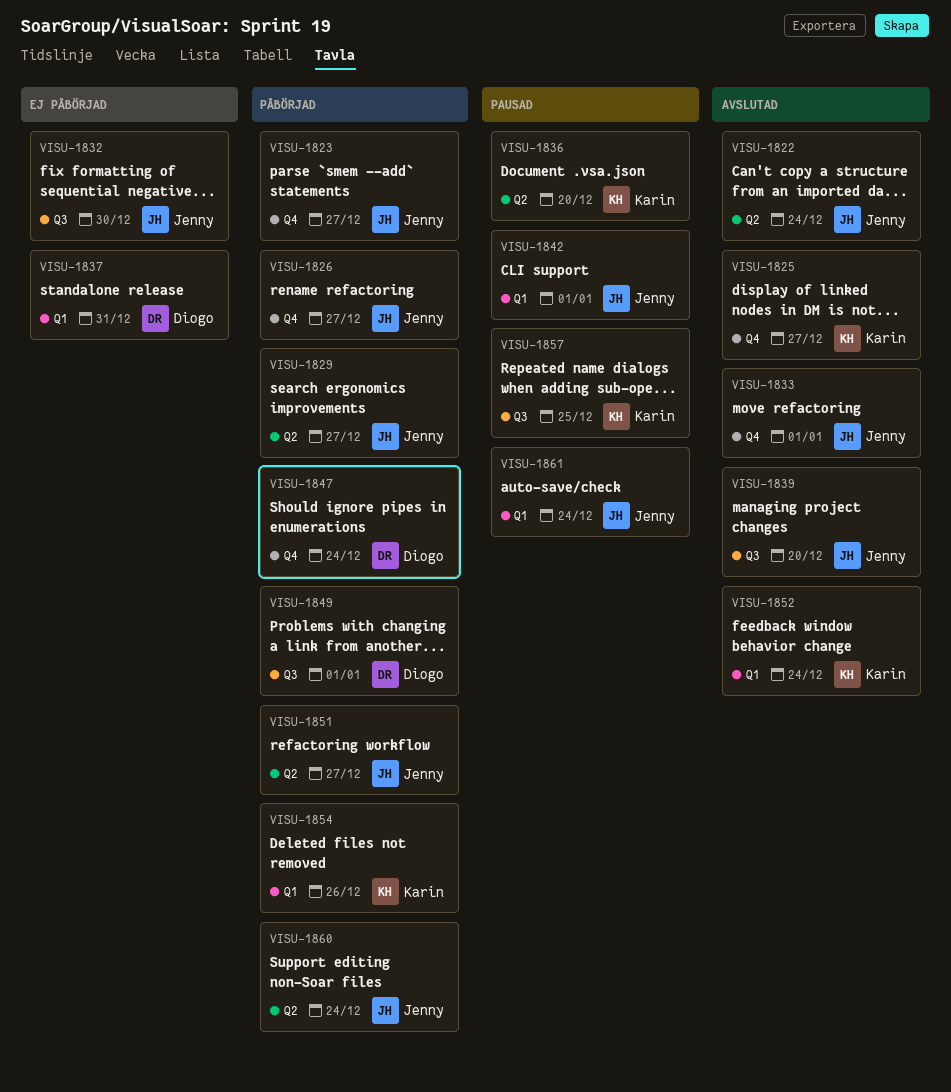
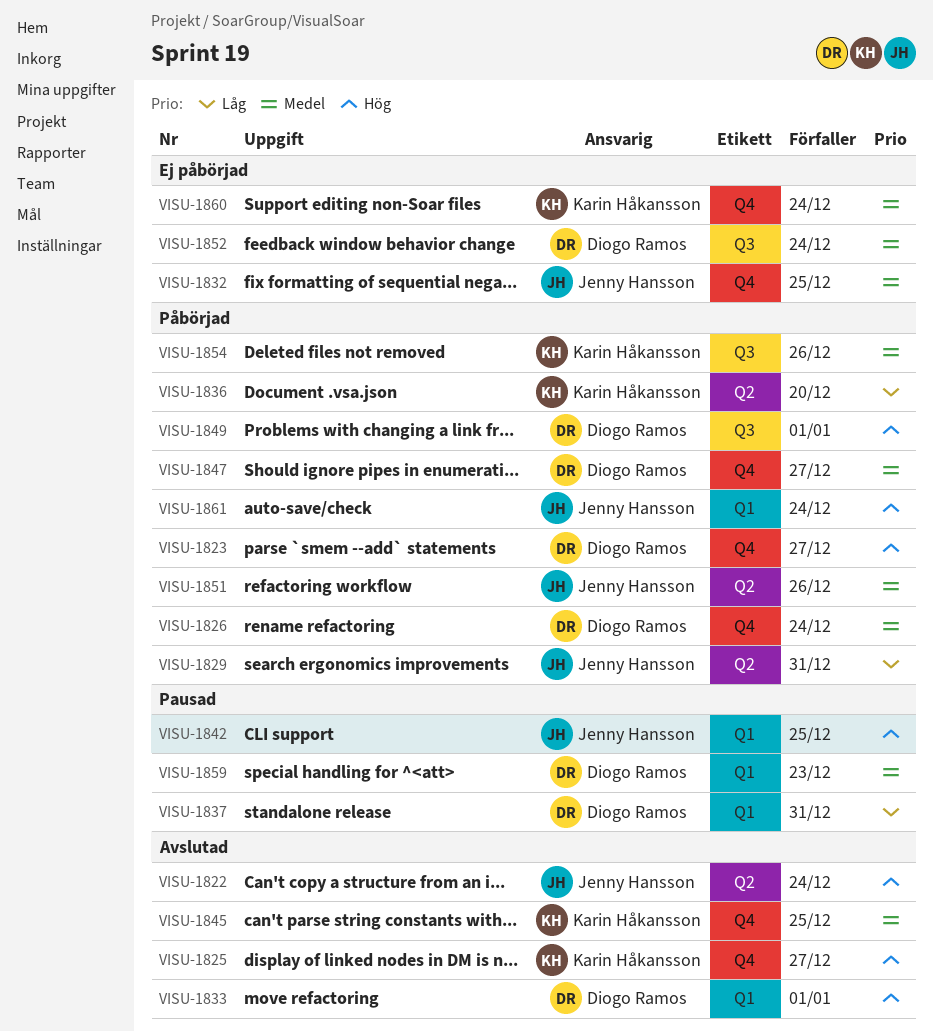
VISU-1823, owner: Jenny Hansson -> Diogo Ramos
VISU-1826, owner: Jenny Hansson -> Diogo Ramos
VISU-1826, due: Dec 27 -> Dec 24
VISU-1829, due: Dec 27 -> Dec 31
VISU-1832, label: Q3 -> Q4
VISU-1832, due: Dec 30 -> Dec 25
VISU-1833, owner: Jenny Hansson -> Diogo Ramos
VISU-1833, label: Q4 -> Q1
VISU-1836, status: Pausad -> Påbörjad
VISU-1837, status: Ej påbörjad -> Pausad
VISU-1839: present -> none
VISU-1842, due: Jan 1 -> Dec 25
VISU-1845: none -> present
VISU-1847, due: Dec 24 -> Dec 27
VISU-1851, due: Dec 27 -> Dec 26
VISU-1852, status: Avslutad -> Ej påbörjad
VISU-1852, owner: Karin Håkansson -> Diogo Ramos
VISU-1852, label: Q1 -> Q3
VISU-1854, label: Q1 -> Q3
VISU-1857: present -> none
VISU-1859: none -> present
VISU-1860, status: Påbörjad -> Ej påbörjad
VISU-1860, owner: Jenny Hansson -> Karin Håkansson
VISU-1860, label: Q2 -> Q4
VISU-1861, status: Pausad -> Påbörjad

